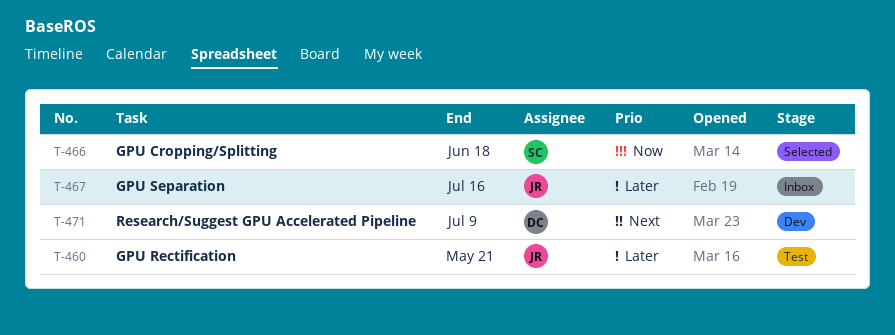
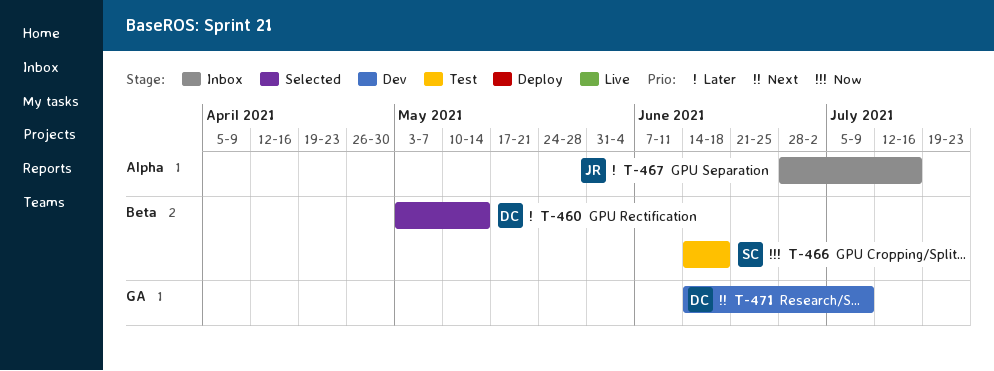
T-460, status: Test -> Selected
T-460, owner: JR -> DC
T-460, due: May 21 -> May 14
T-466, status: Selected -> Test

